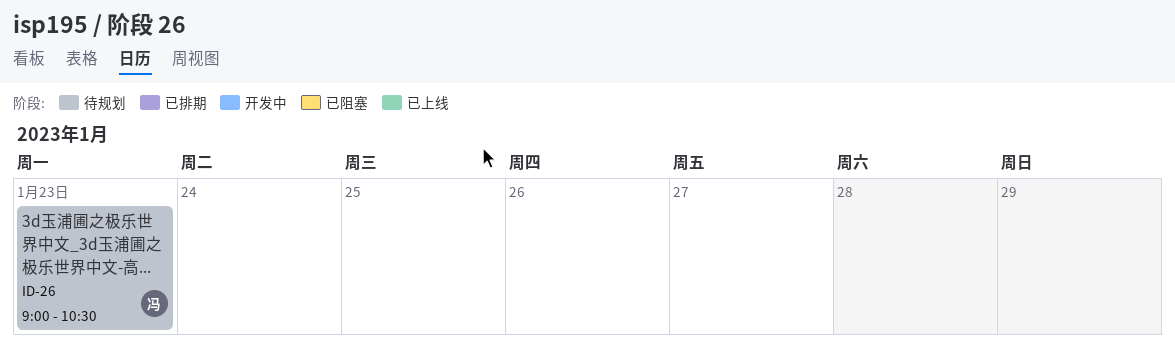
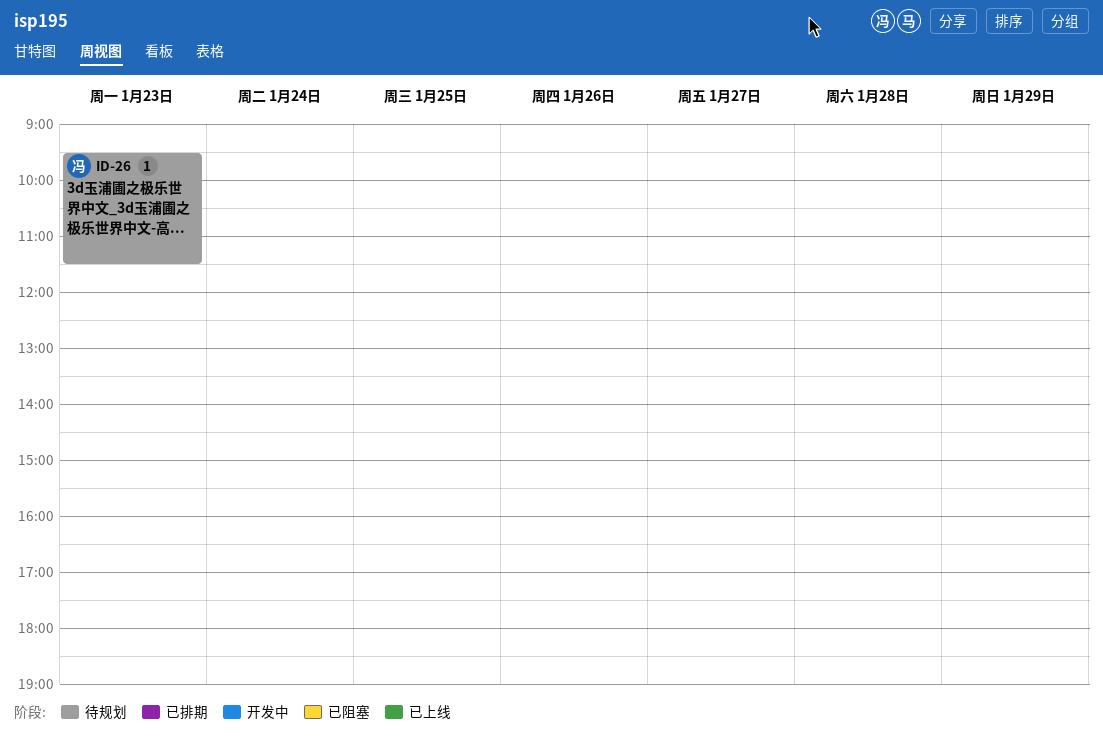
ID-26, begins: 09:00 -> 09:30
ID-26, ends: 10:30 -> 11:30

